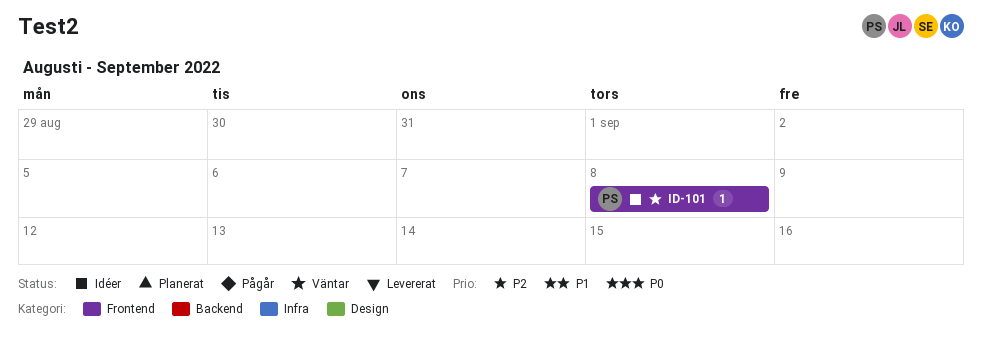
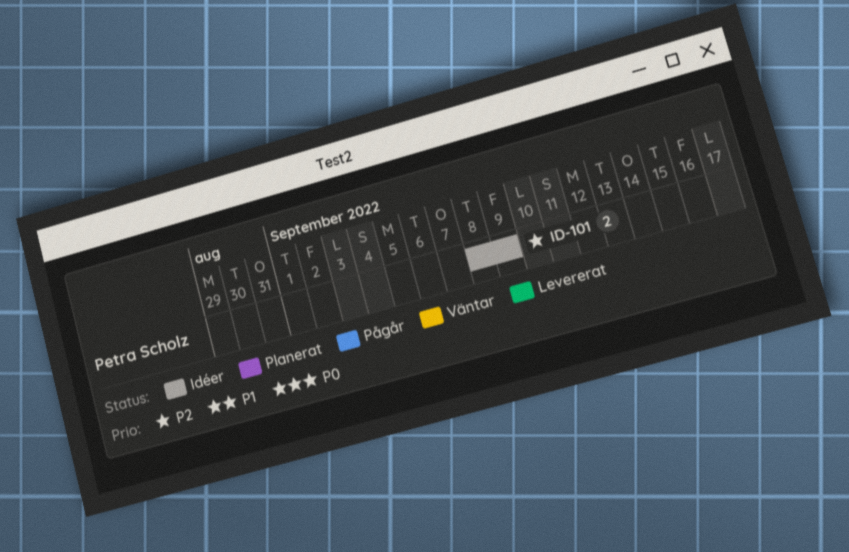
ID-101, estimate: 1 -> 2
ID-101, due: Sep 8 -> Sep 9

